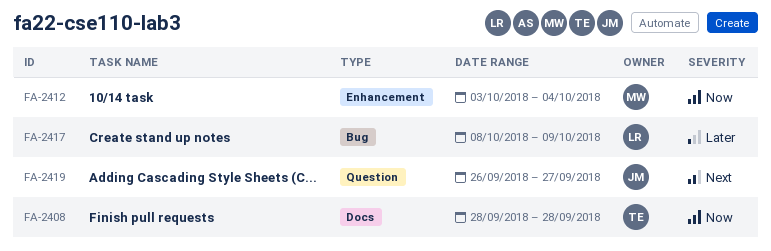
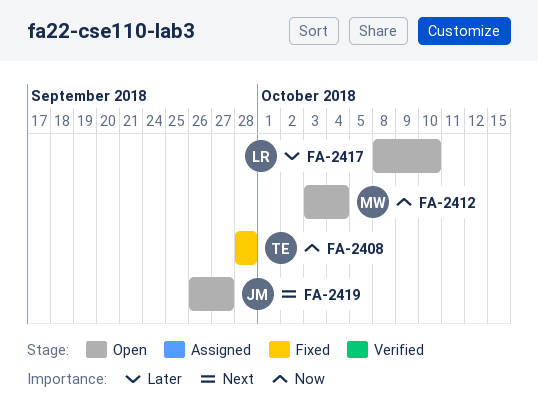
FA-2417, due: Oct 9 -> Oct 10

